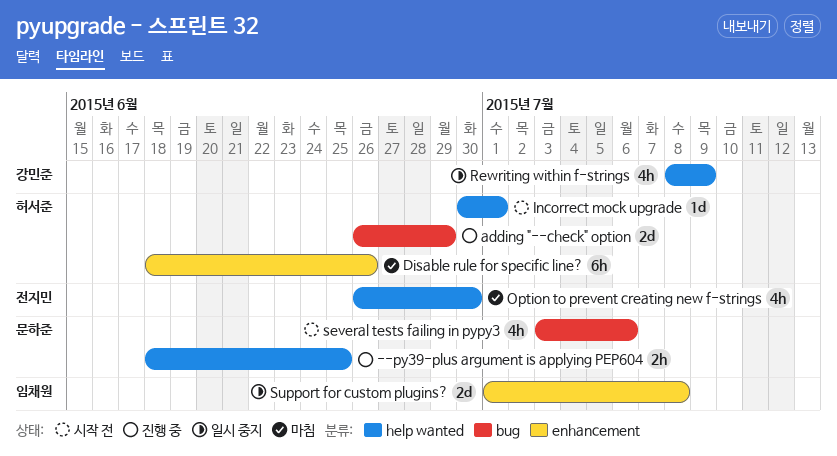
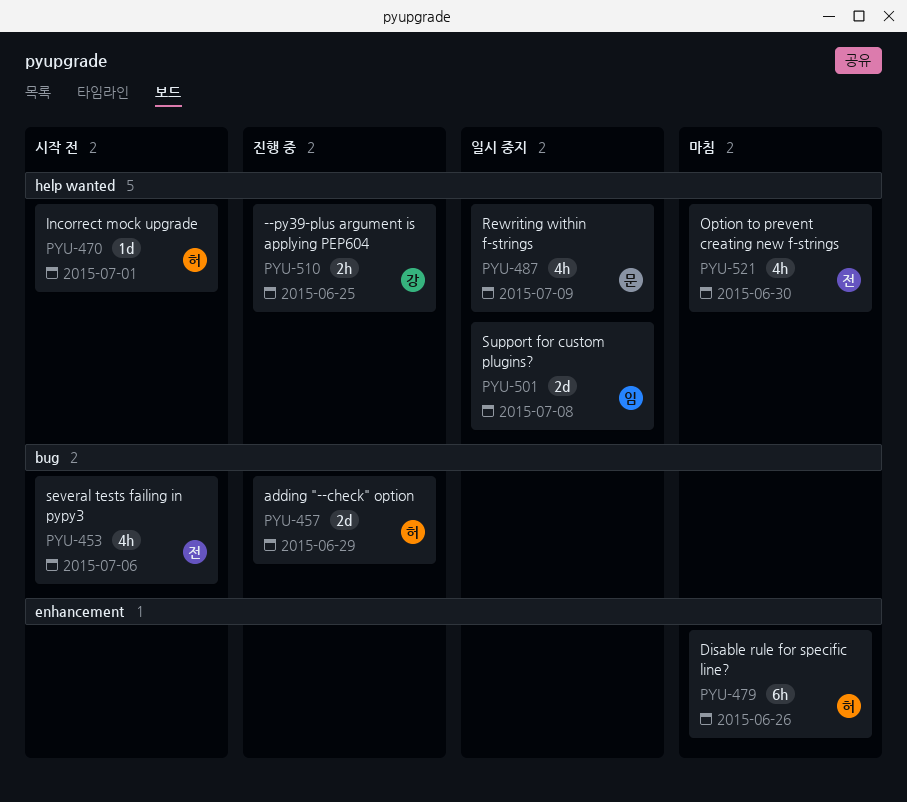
--py39-plus argument is applying PEP604, owner: 문하준 -> 강민준
Rewriting within f-strings, owner: 강민준 -> 문하준
several tests failing in pypy3, owner: 문하준 -> 전지민
Support for custom plugins?, label: enhancement -> help wanted

